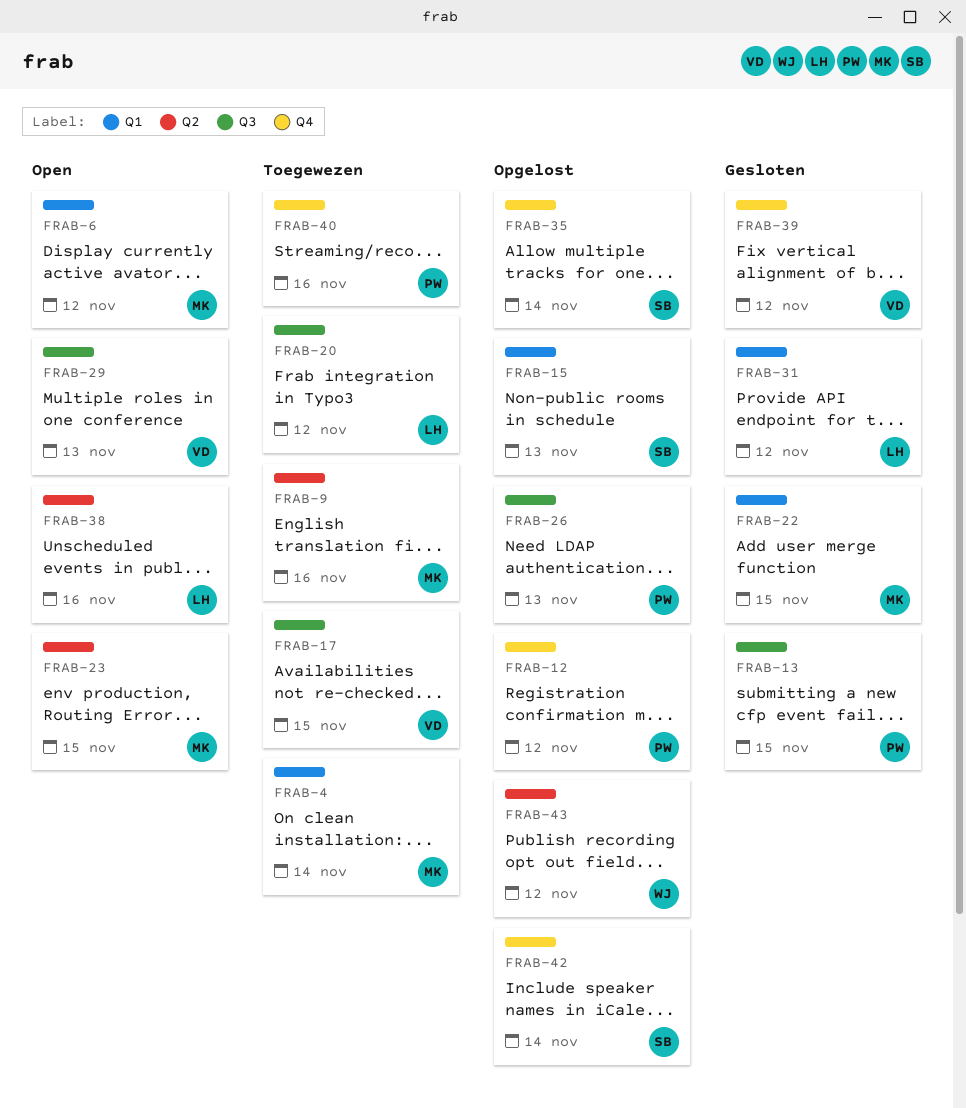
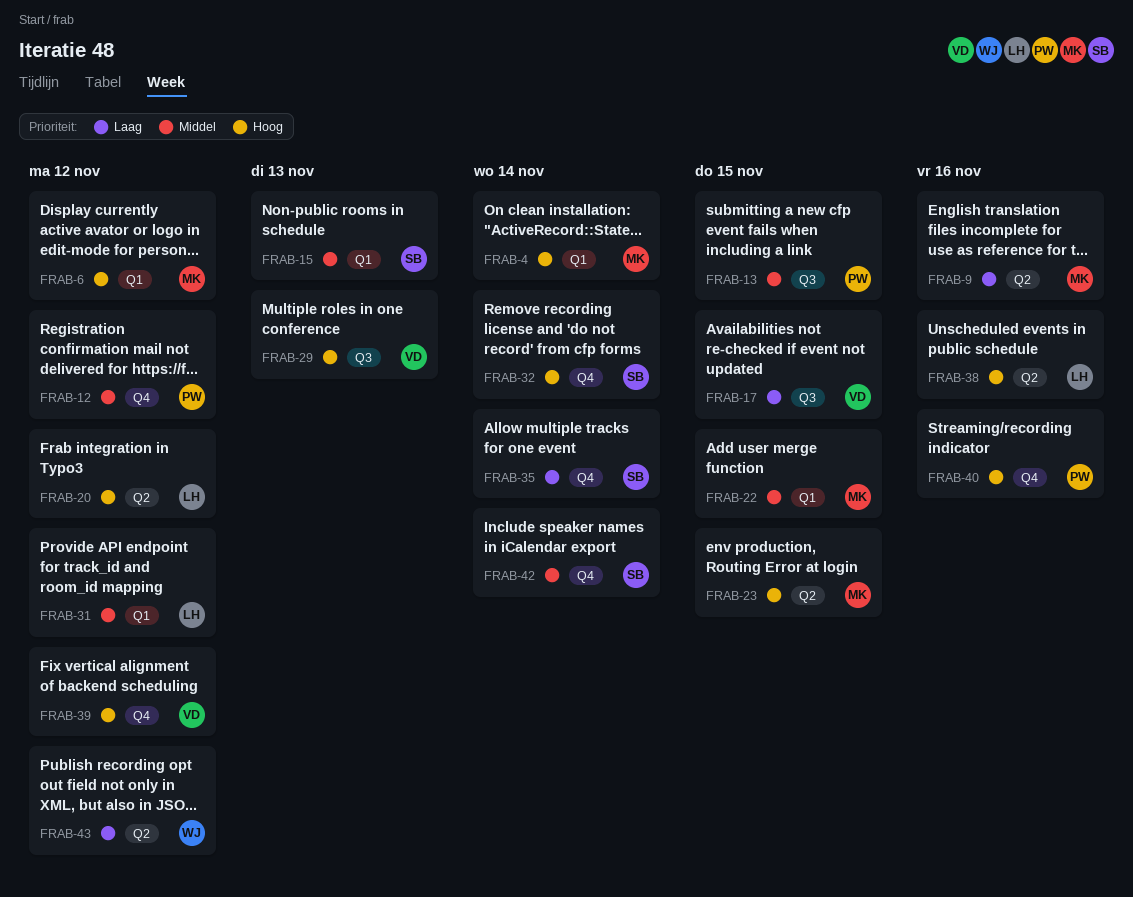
FRAB-20, label: Q3 -> Q2
FRAB-26: present -> none
FRAB-32: none -> present

